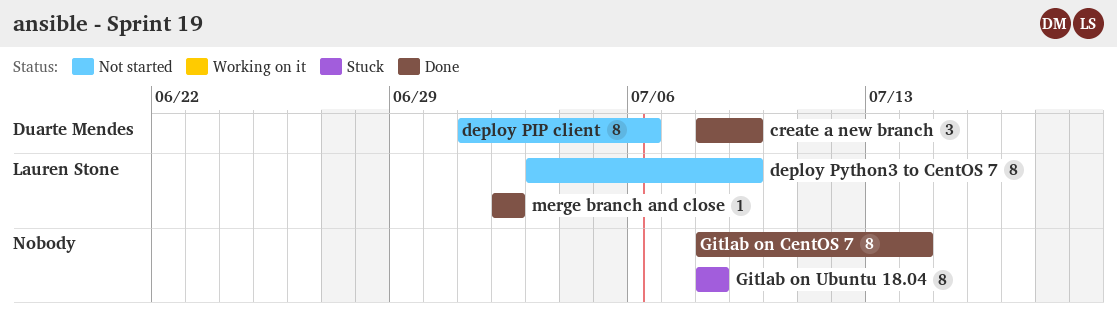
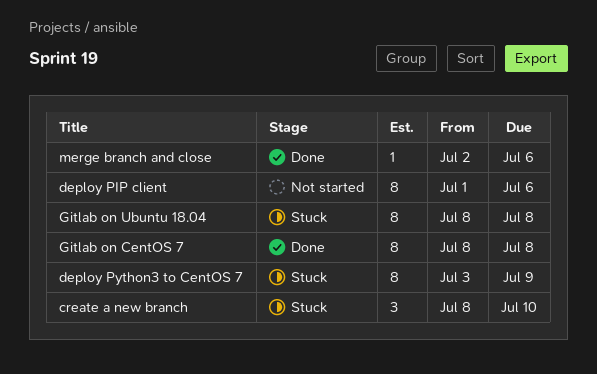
create a new branch, status: Done -> Stuck
create a new branch, due: Jul 9 -> Jul 10
deploy Python3 to CentOS 7, status: Not started -> Stuck
Gitlab on CentOS 7, due: Jul 14 -> Jul 8
merge branch and close, due: Jul 2 -> Jul 6

